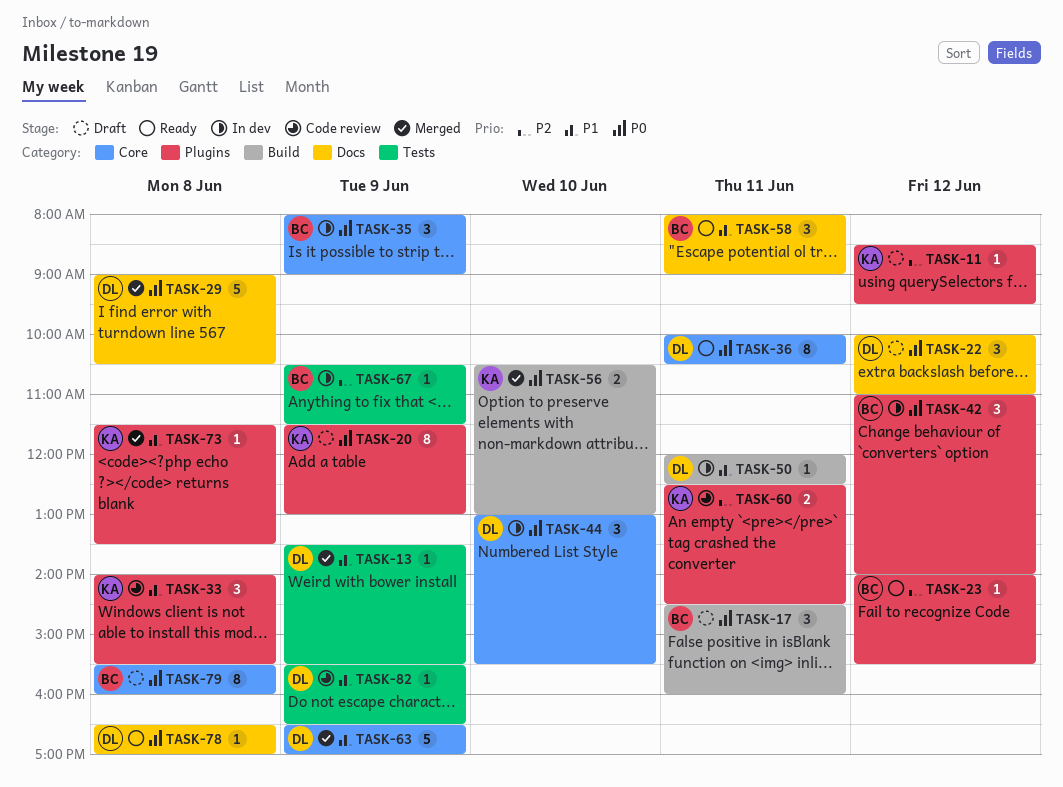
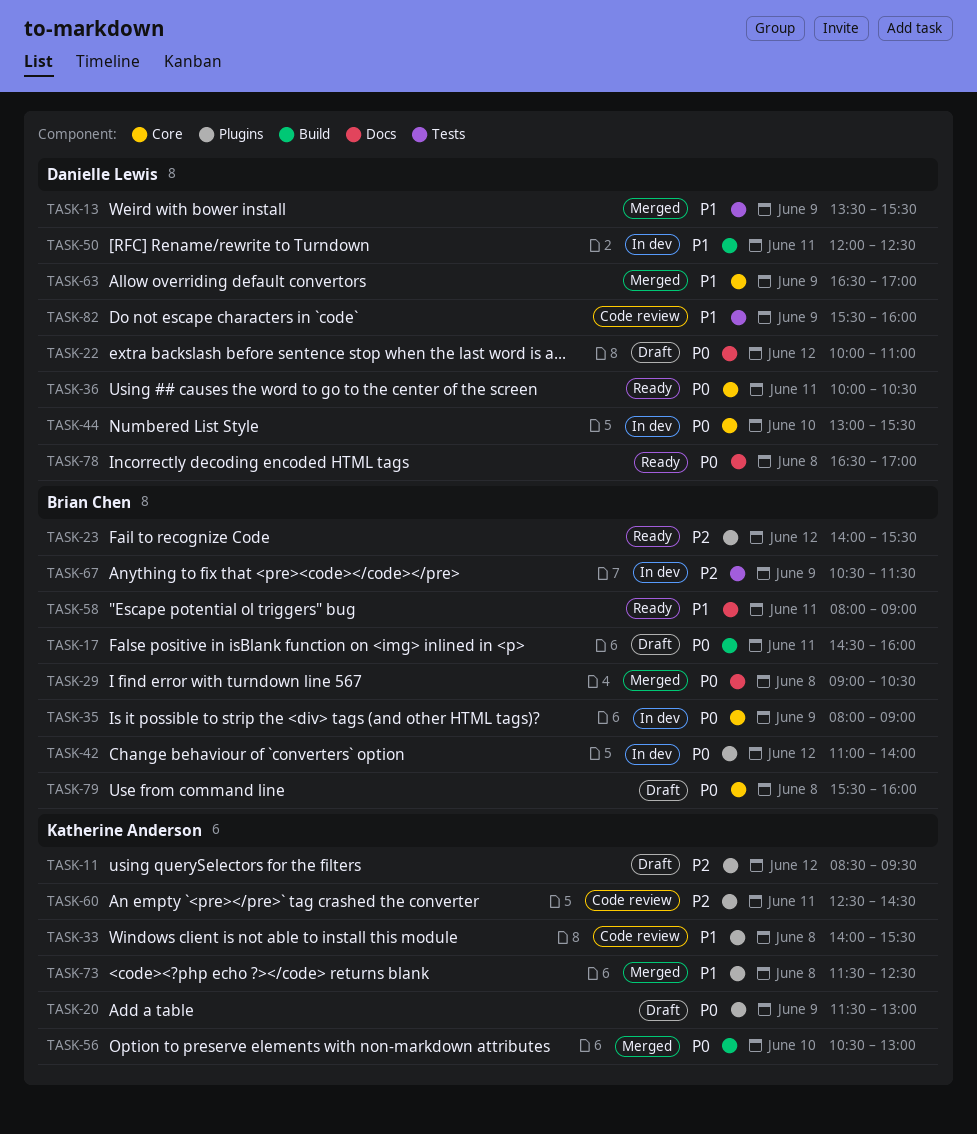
TASK-29, owner: Danielle Lewis -> Brian Chen
TASK-73, ends: 13:30 -> 12:30
TASK-82, ends: 16:30 -> 16:00

